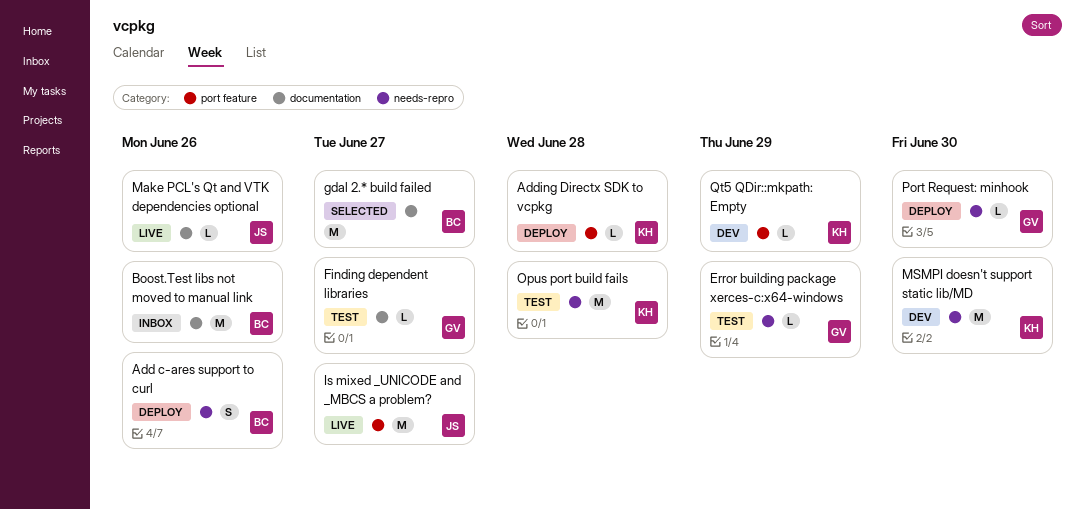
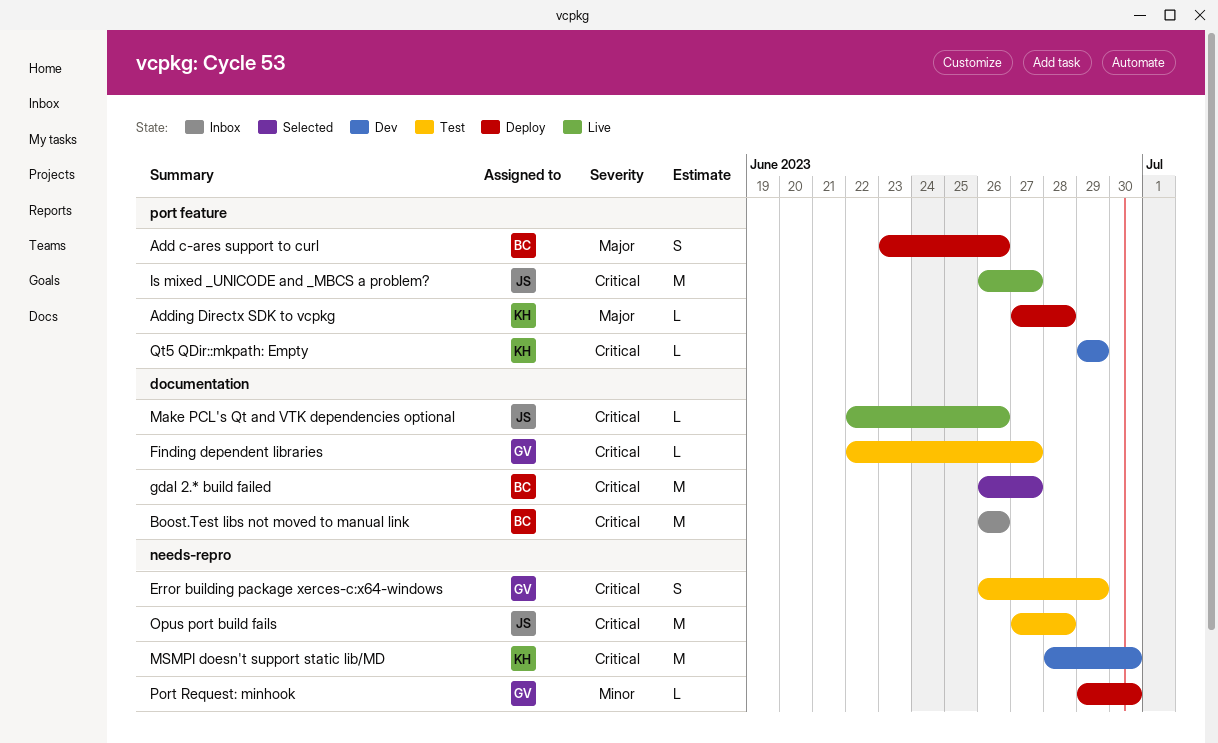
Add c-ares support to curl, label: needs-repro -> port feature
Error building package xerces-c:x64-windows, estimate: L -> S
Opus port build fails, owner: KH -> JS

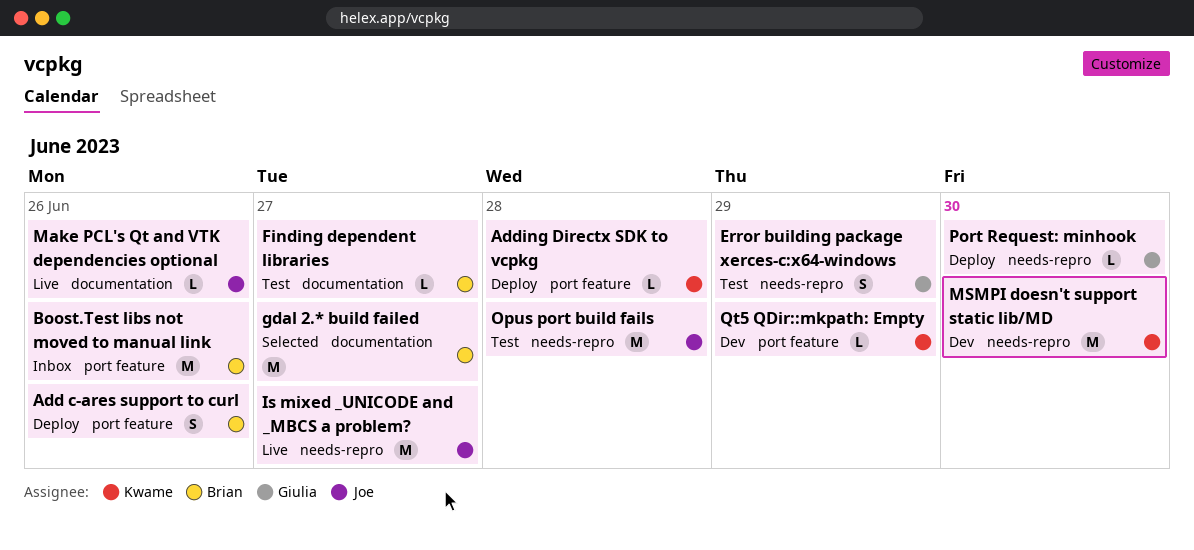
Boost.Test libs not moved to manual link, label: documentation -> port feature
Finding dependent libraries, owner: Giulia -> Brian
Is mixed _UNICODE and _MBCS a problem?, label: port feature -> needs-repro

